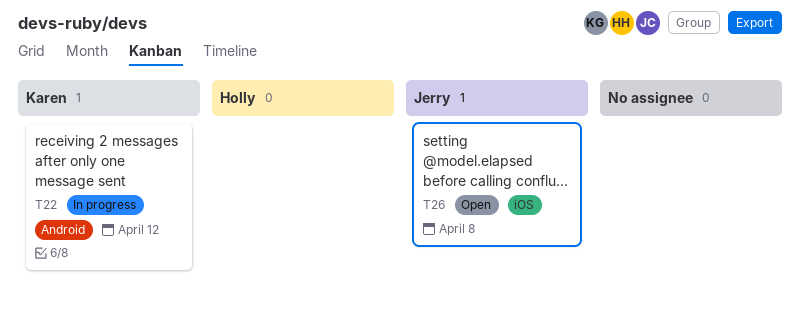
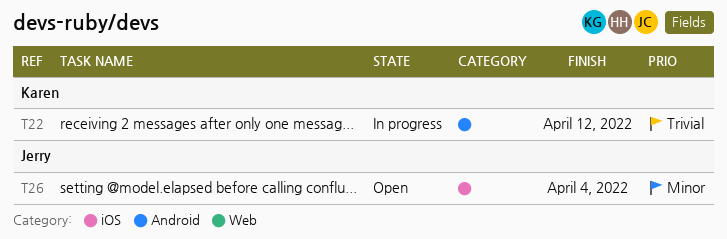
T26, due: Apr 8 -> Apr 4

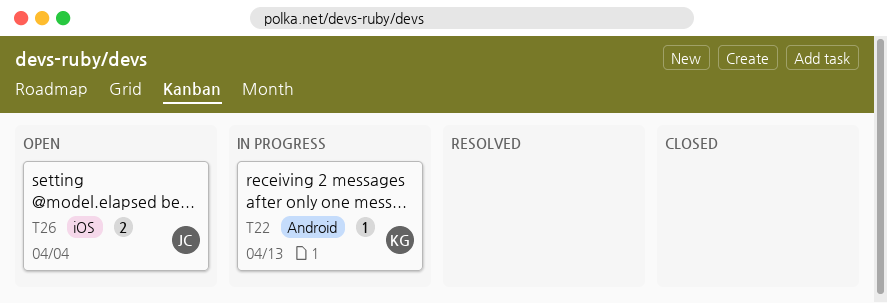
T22, due: Apr 12 -> Apr 13

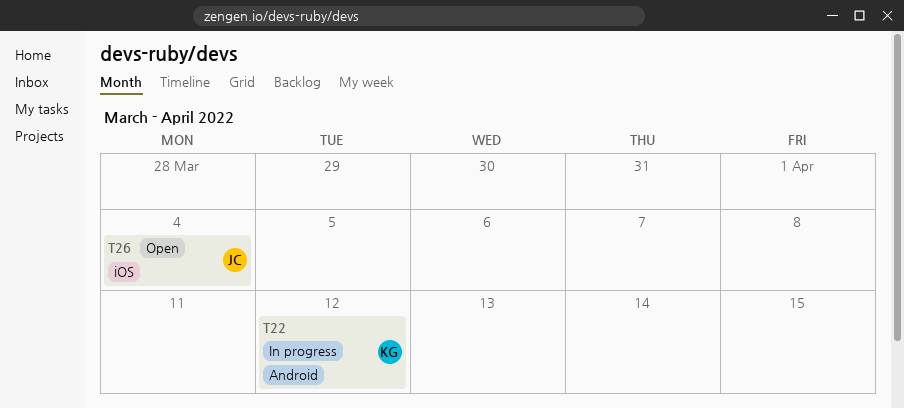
T22, due: Apr 13 -> Apr 12

